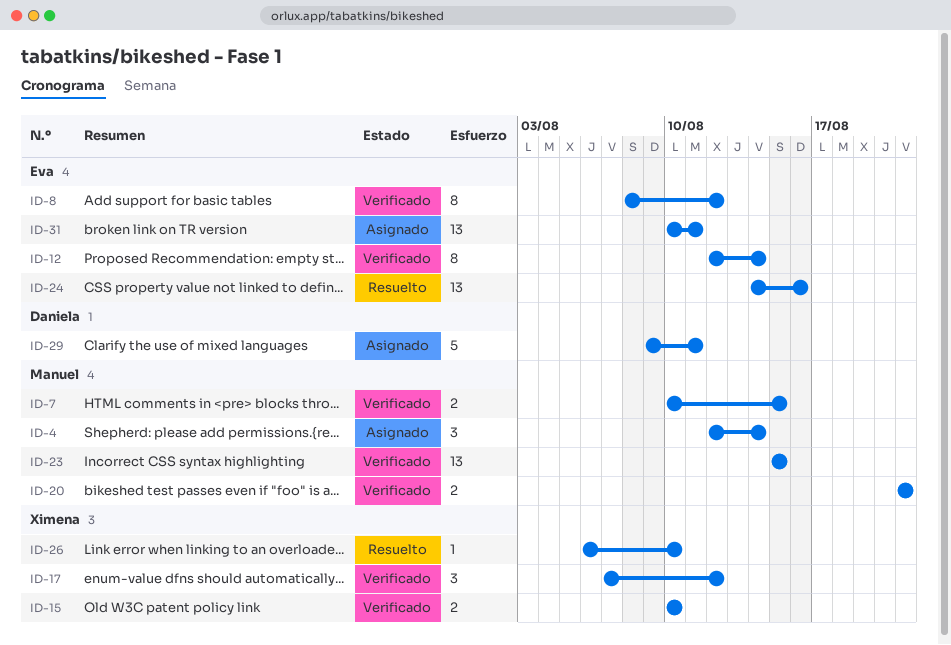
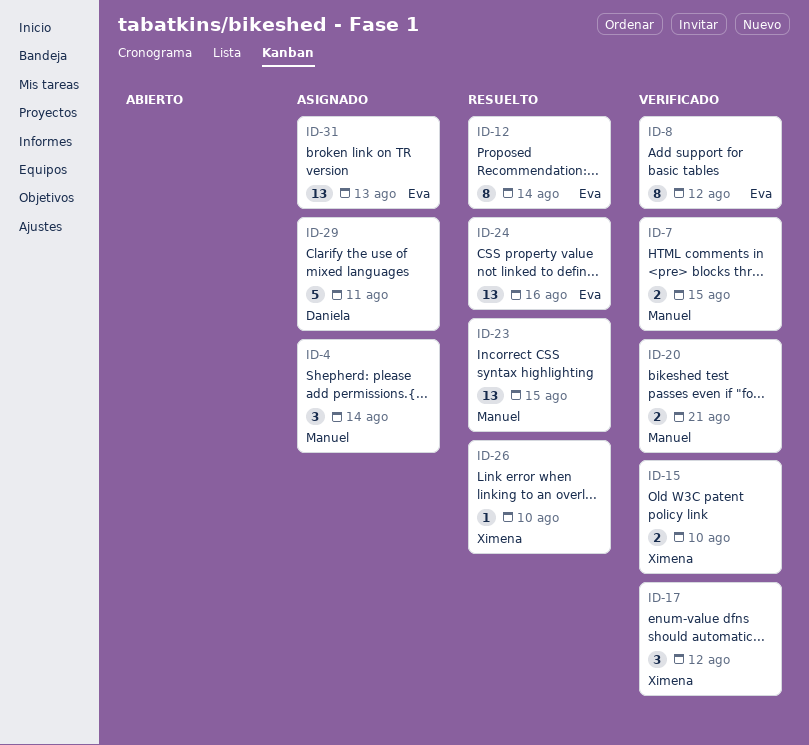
ID-12, status: Verificado -> Resuelto
ID-23, status: Verificado -> Resuelto
ID-31, due: Aug 11 -> Aug 13

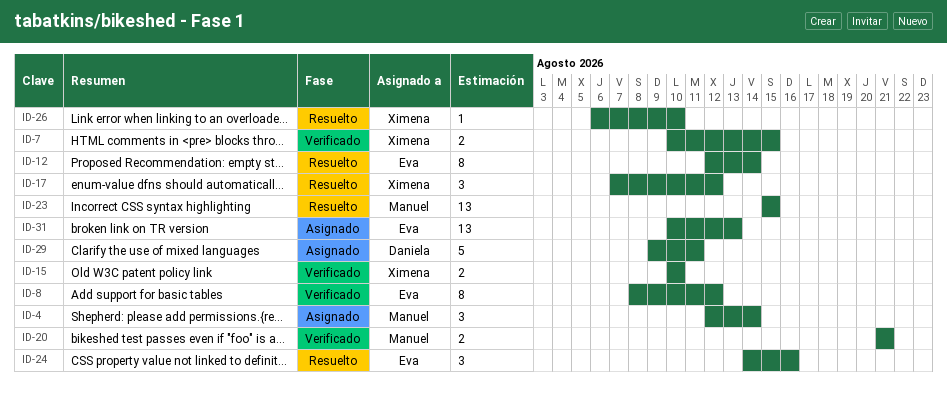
ID-7, owner: Manuel -> Ximena
ID-17, status: Verificado -> Resuelto
ID-24, estimate: 13 -> 3

